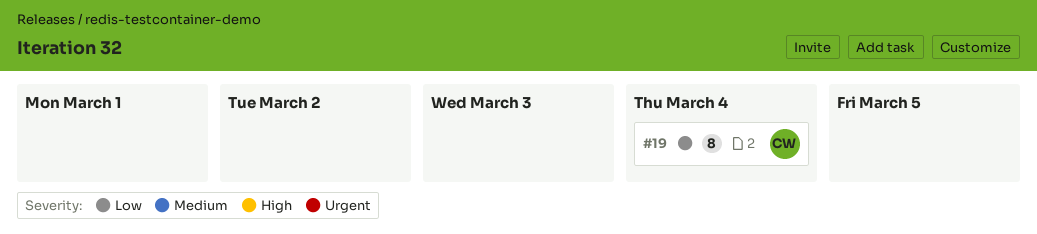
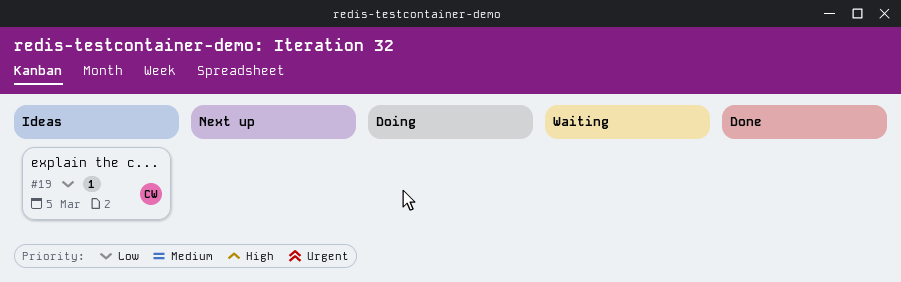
#19, estimate: 8 -> 1
#19, due: Mar 4 -> Mar 5

